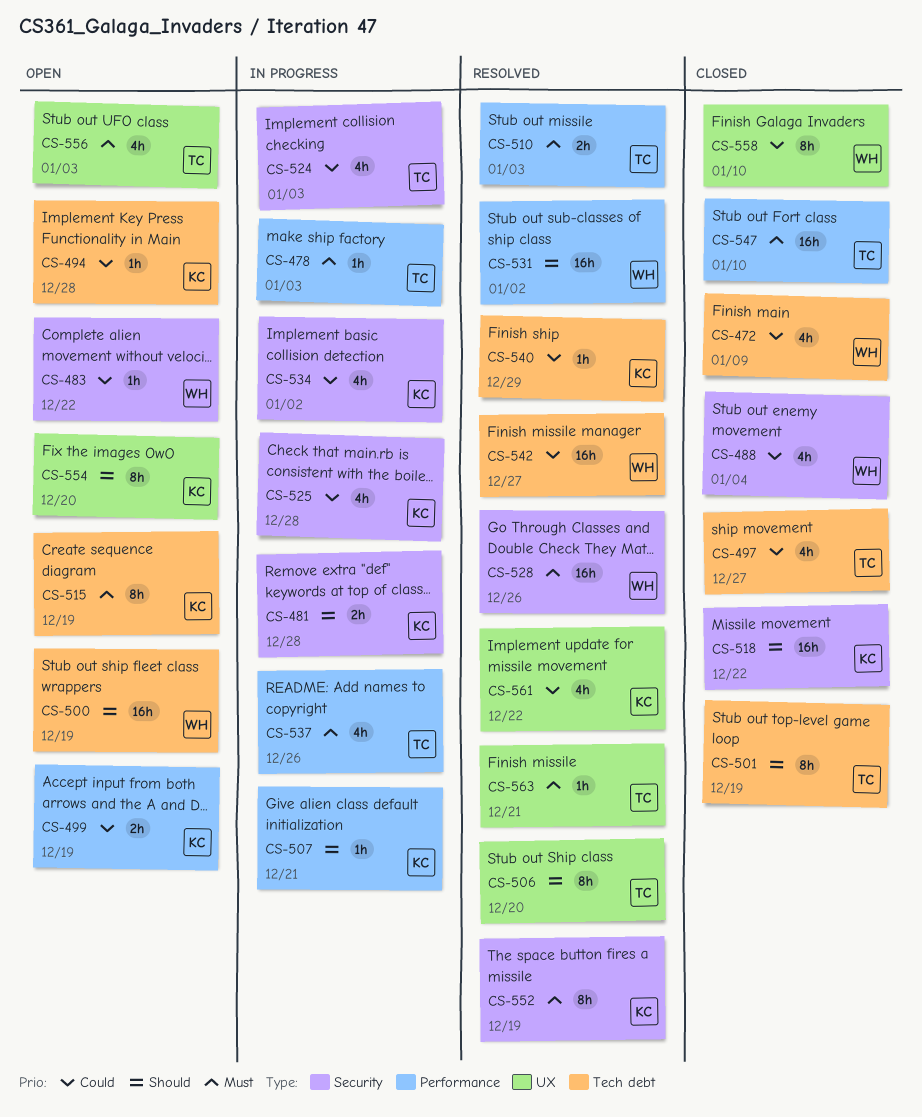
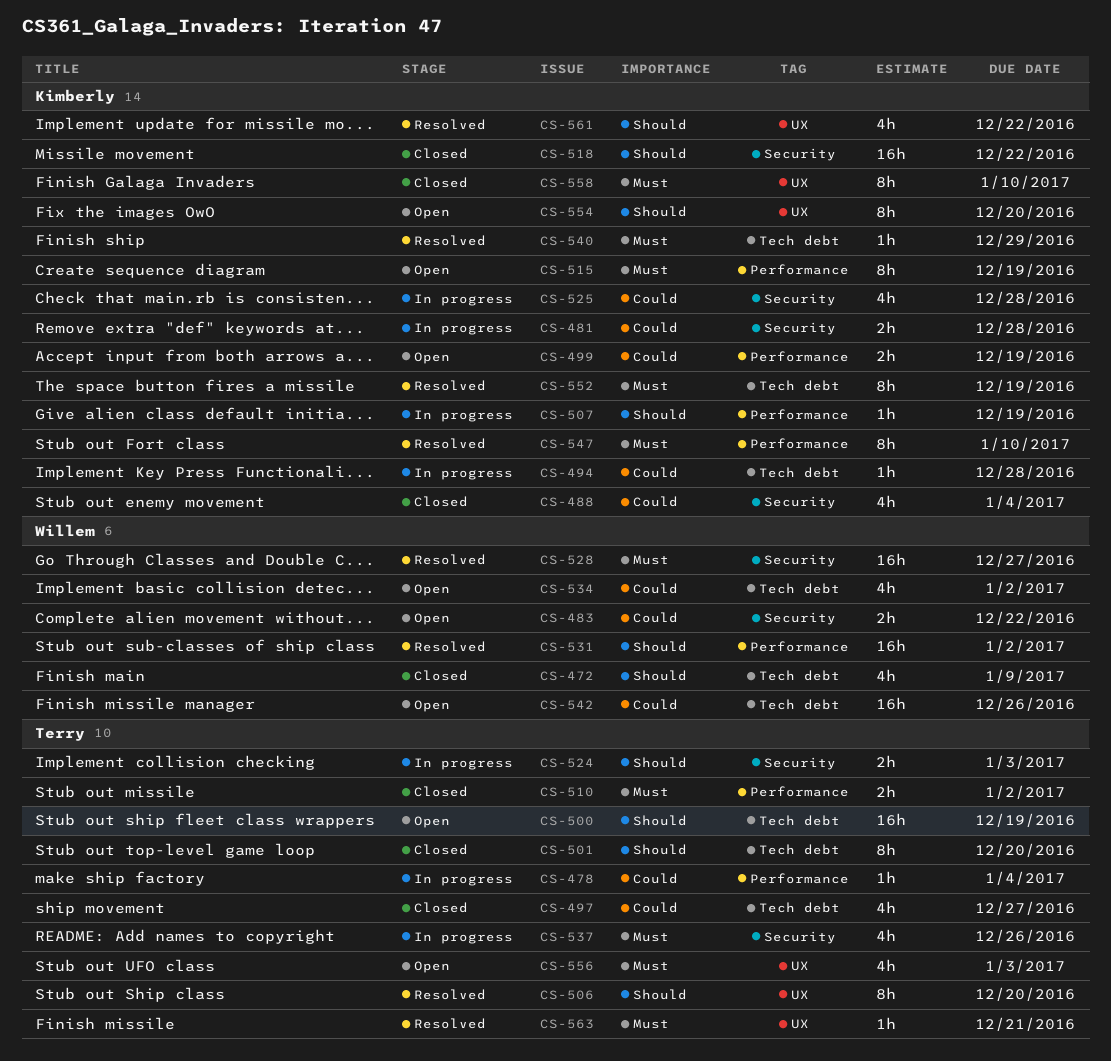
CS-472, priority: Could -> Should
CS-478, priority: Must -> Could
CS-478, due: Jan 3 -> Jan 4
CS-481, priority: Should -> Could
CS-483, estimate: 1h -> 2h
CS-488, owner: Willem -> Kimberly
CS-494, status: Open -> In progress
CS-500, owner: Willem -> Terry
CS-501, due: Dec 19 -> Dec 20
CS-507, due: Dec 21 -> Dec 19
CS-510, status: Resolved -> Closed
CS-510, due: Jan 3 -> Jan 2
CS-515, label: Tech debt -> Performance
CS-524, priority: Could -> Should
CS-524, estimate: 4h -> 2h
CS-528, due: Dec 26 -> Dec 27
CS-534, status: In progress -> Open
CS-534, owner: Kimberly -> Willem
CS-534, label: Security -> Tech debt
CS-537, label: Performance -> Security
CS-540, priority: Could -> Must
CS-542, status: Resolved -> Open
CS-542, due: Dec 27 -> Dec 26
CS-547, status: Closed -> Resolved
CS-547, owner: Terry -> Kimberly
CS-547, estimate: 16h -> 8h
CS-552, label: Security -> Tech debt
CS-558, owner: Willem -> Kimberly
CS-558, priority: Could -> Must
CS-561, priority: Could -> Should

